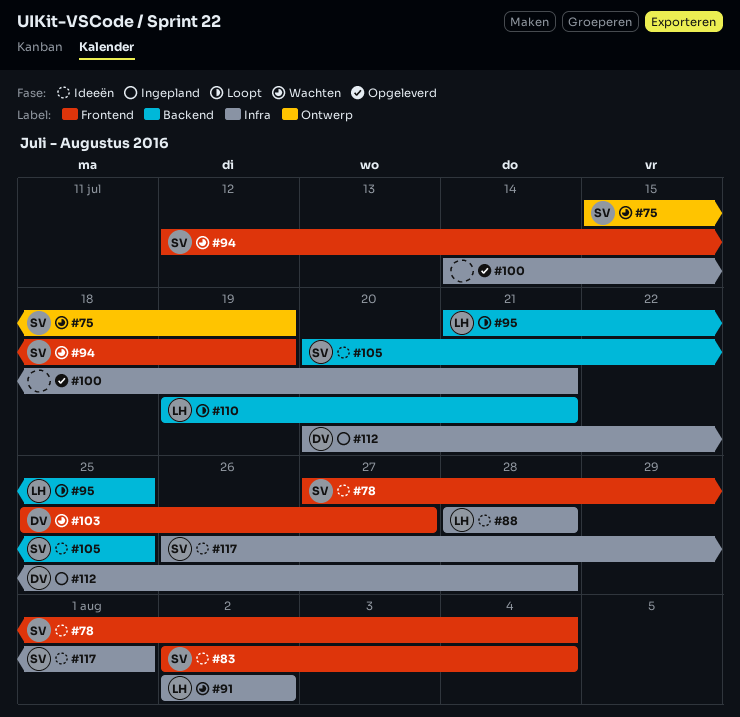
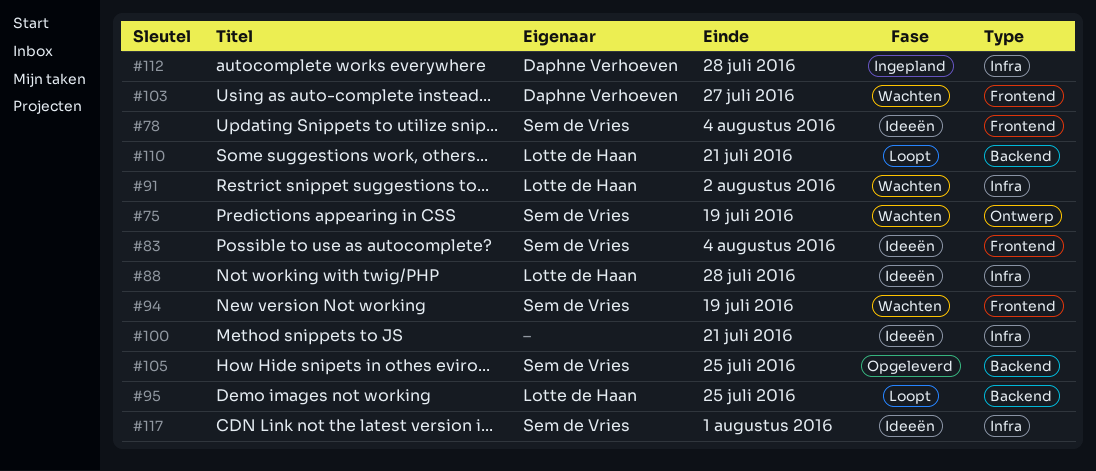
#100, status: Opgeleverd -> Ideeën
#105, status: Ideeën -> Opgeleverd

